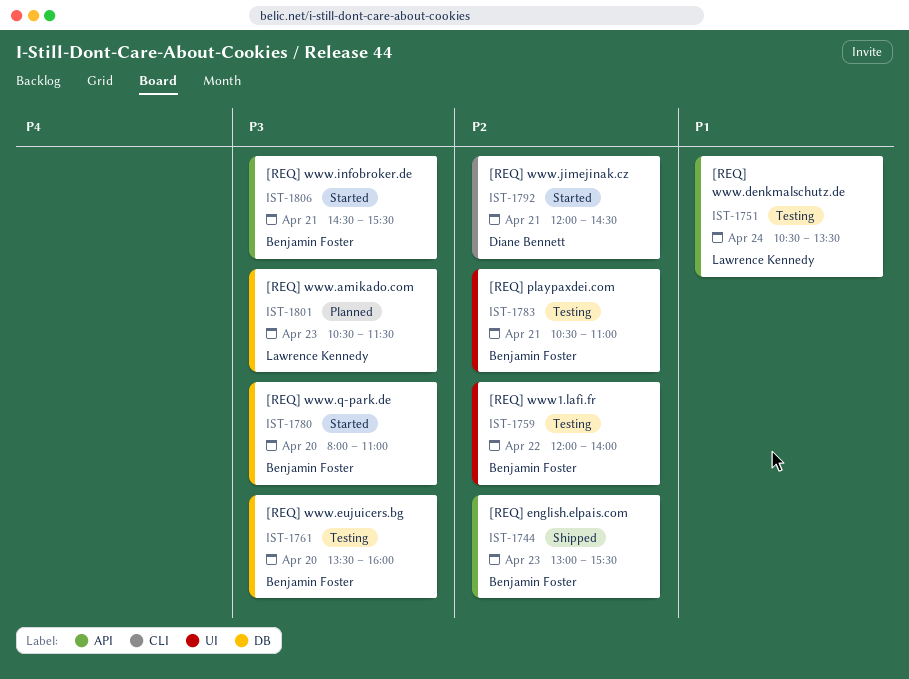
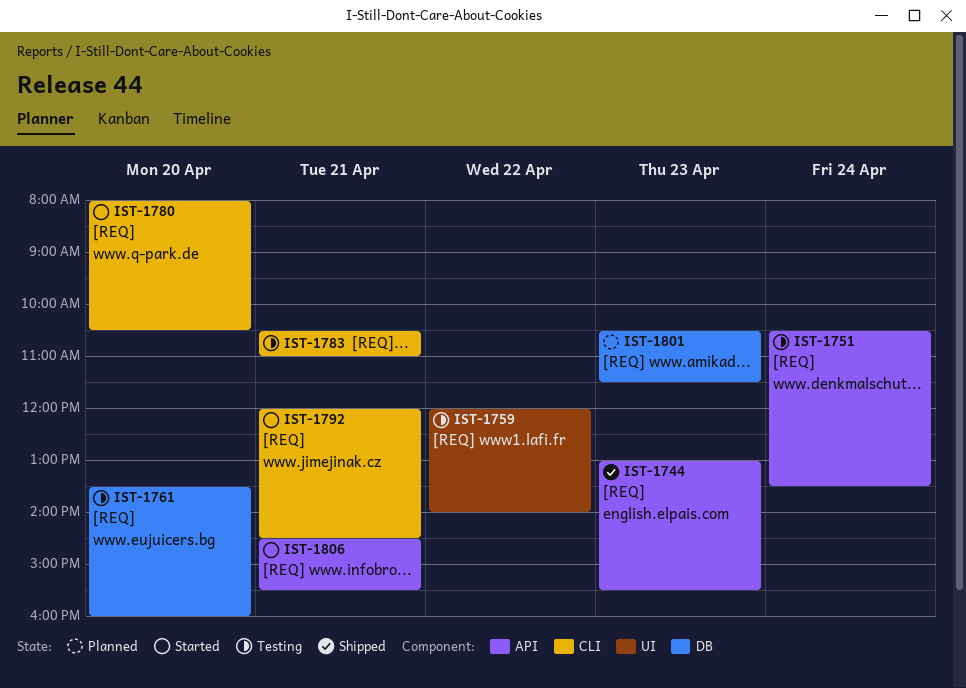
IST-1780, label: DB -> CLI
IST-1780, ends: 11:00 -> 10:30
IST-1783, label: UI -> CLI

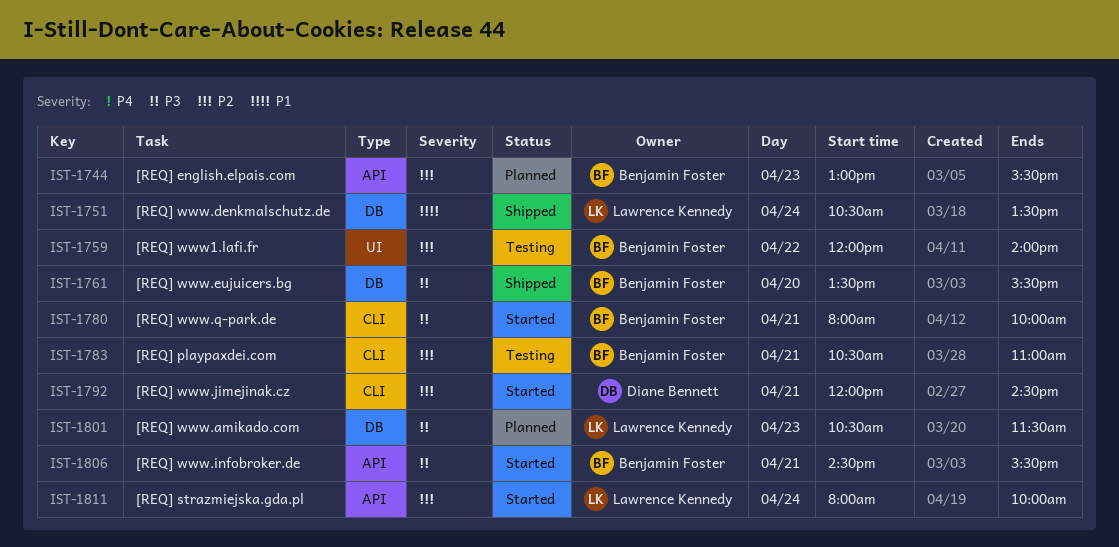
IST-1744, status: Shipped -> Planned
IST-1751, status: Testing -> Shipped
IST-1751, label: API -> DB
IST-1761, status: Testing -> Shipped
IST-1761, ends: 16:00 -> 15:30
IST-1780, day: Apr 20 -> Apr 21
IST-1780, ends: 10:30 -> 10:00
IST-1811: none -> present

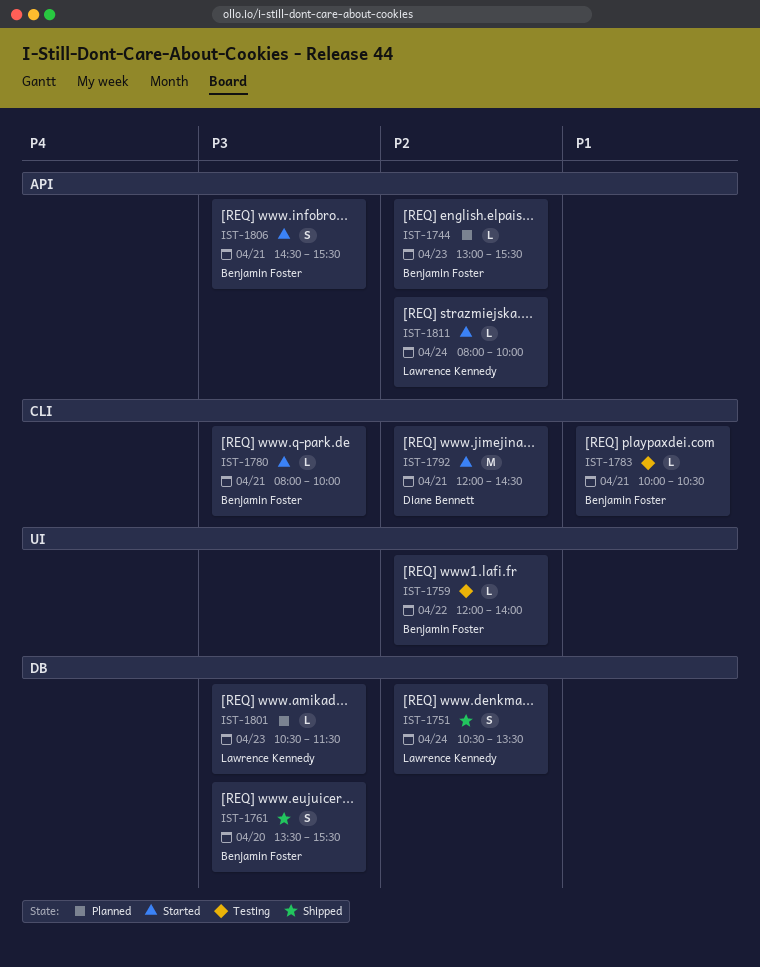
IST-1751, priority: P1 -> P2
IST-1783, priority: P2 -> P1
IST-1783, begins: 10:30 -> 10:00
IST-1783, ends: 11:00 -> 10:30

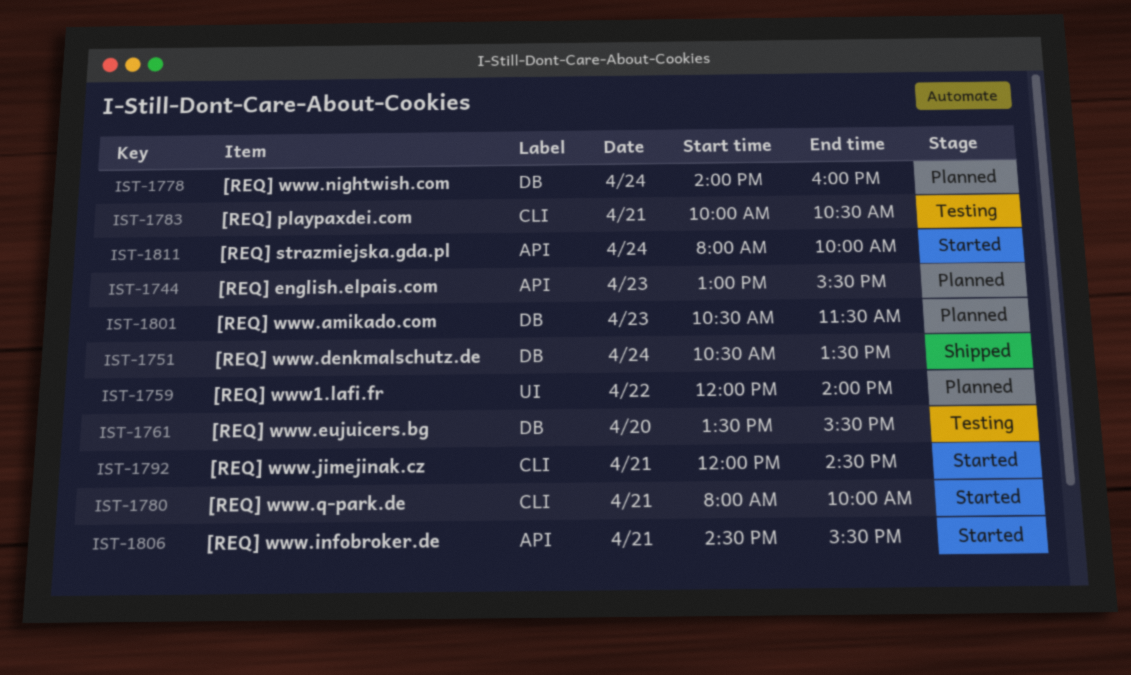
IST-1759, status: Testing -> Planned
IST-1761, status: Shipped -> Testing
IST-1778: none -> present

